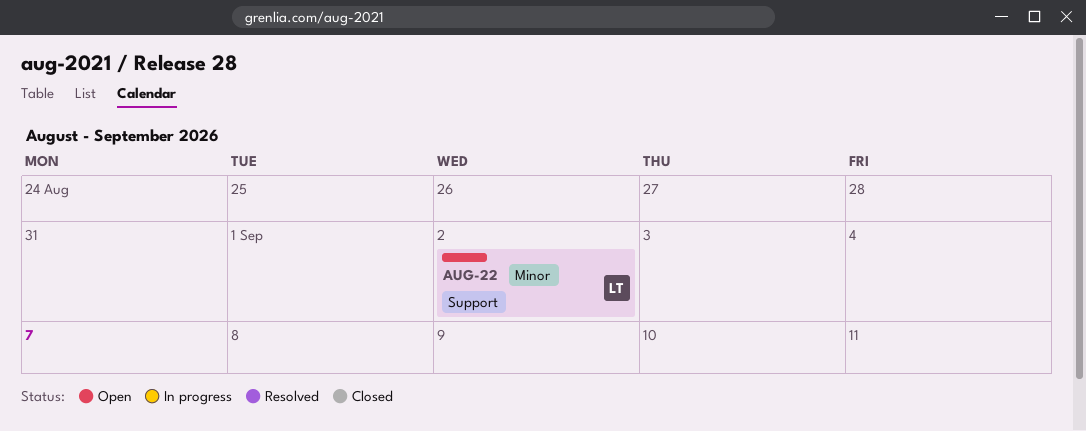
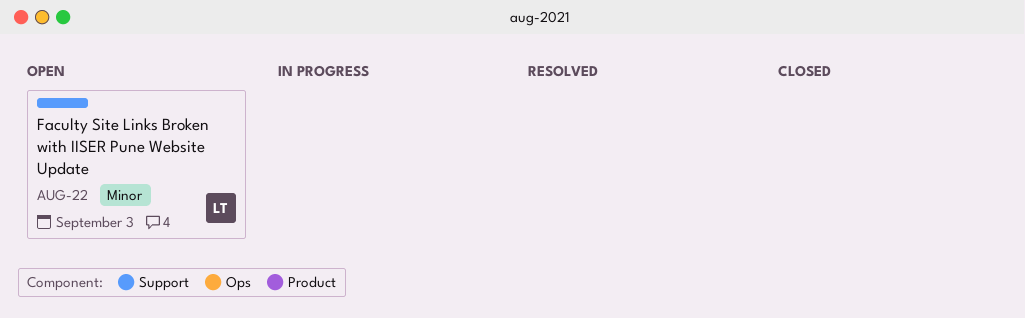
AUG-22, due: Sep 2 -> Sep 3

